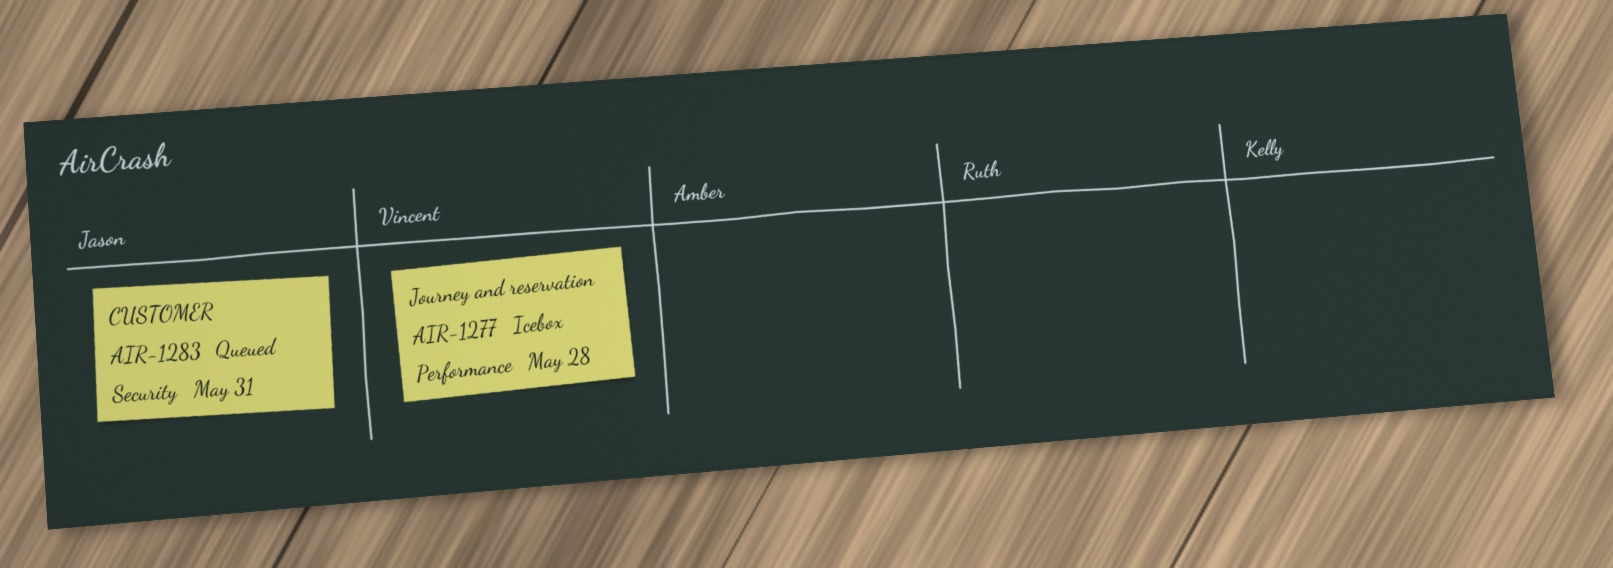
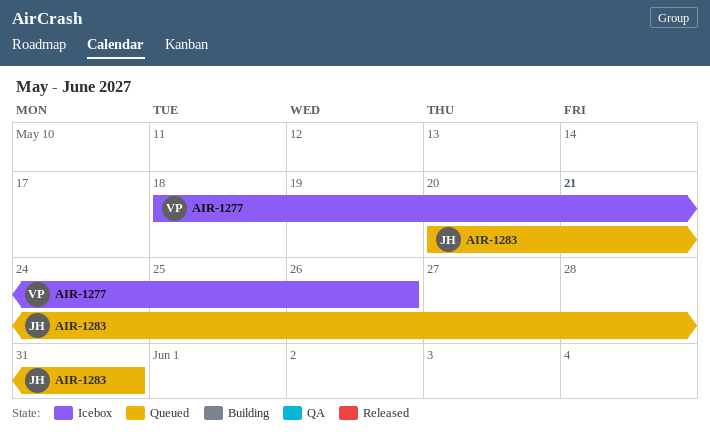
AIR-1277, due: May 28 -> May 26

